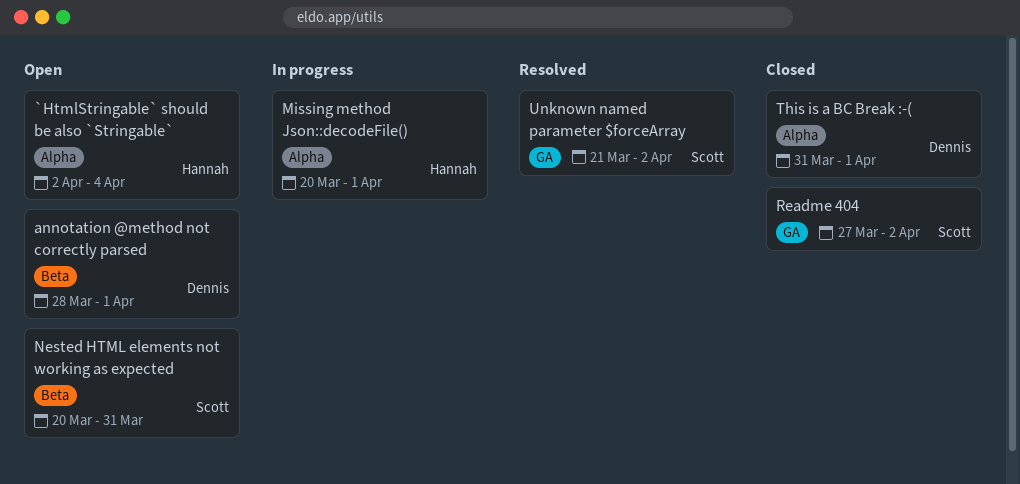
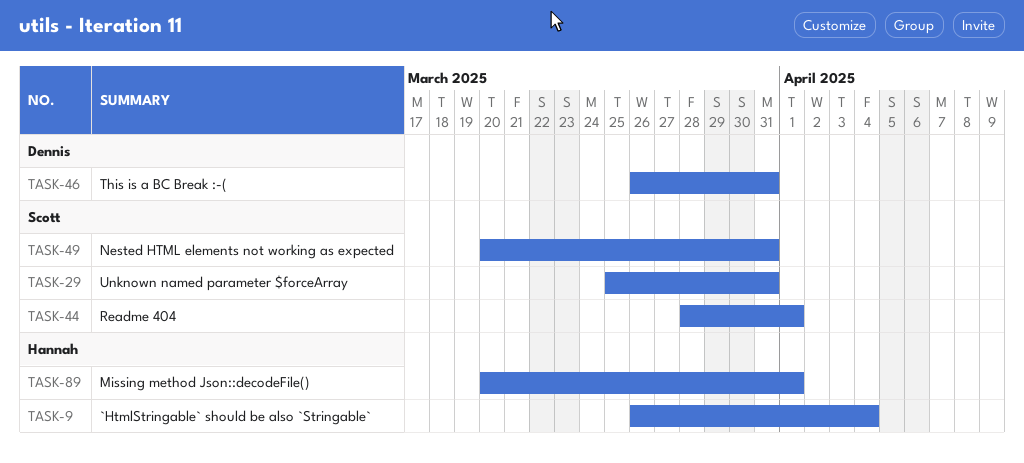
`HtmlStringable` should be also `Stringable`, start: Apr 2 -> Mar 26
annotation @method not correctly parsed: present -> none
Readme 404, start: Mar 27 -> Mar 28
Readme 404, due: Apr 2 -> Apr 1
This is a BC Break :-(, start: Mar 31 -> Mar 26
This is a BC Break :-(, due: Apr 1 -> Mar 31
Unknown named parameter $forceArray, start: Mar 21 -> Mar 25
Unknown named parameter $forceArray, due: Apr 2 -> Mar 31

